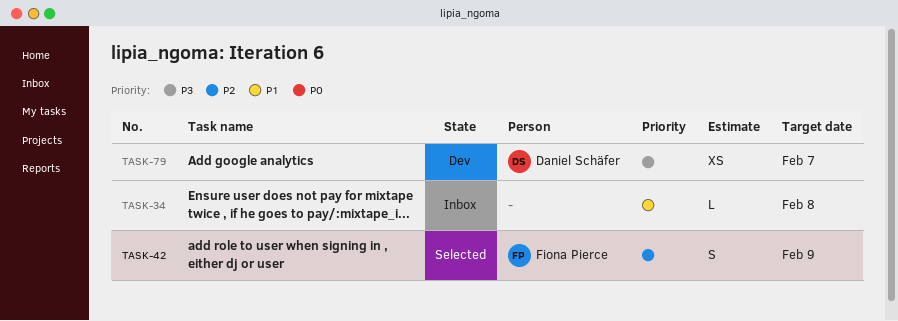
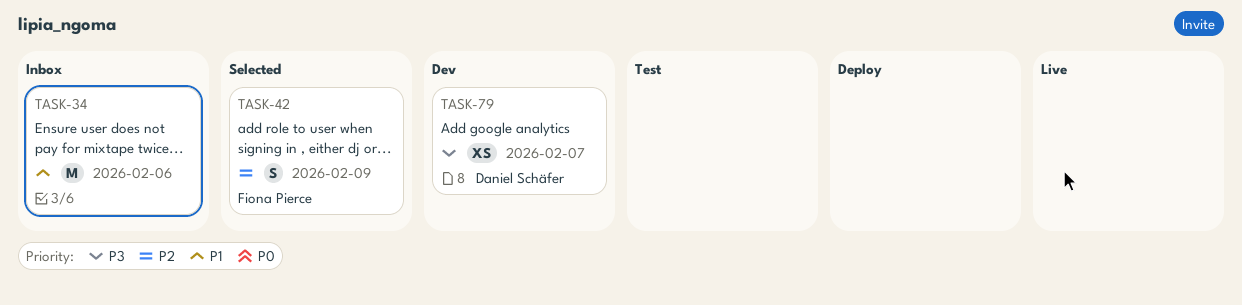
TASK-34, estimate: L -> M
TASK-34, due: Feb 8 -> Feb 6

